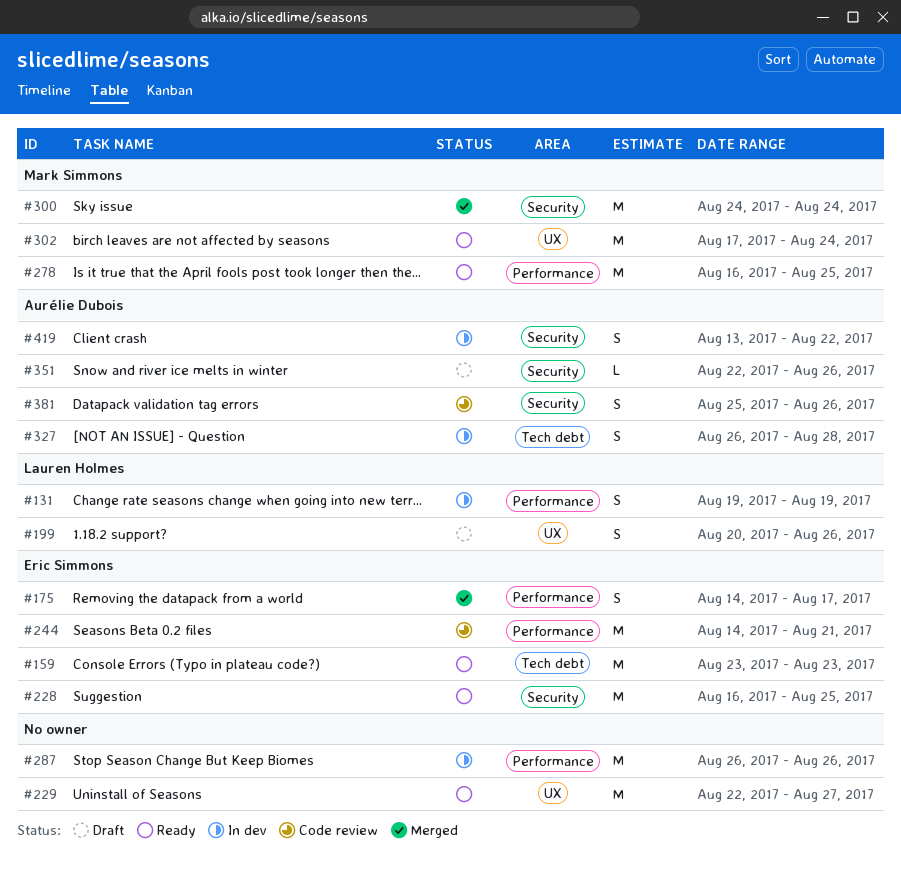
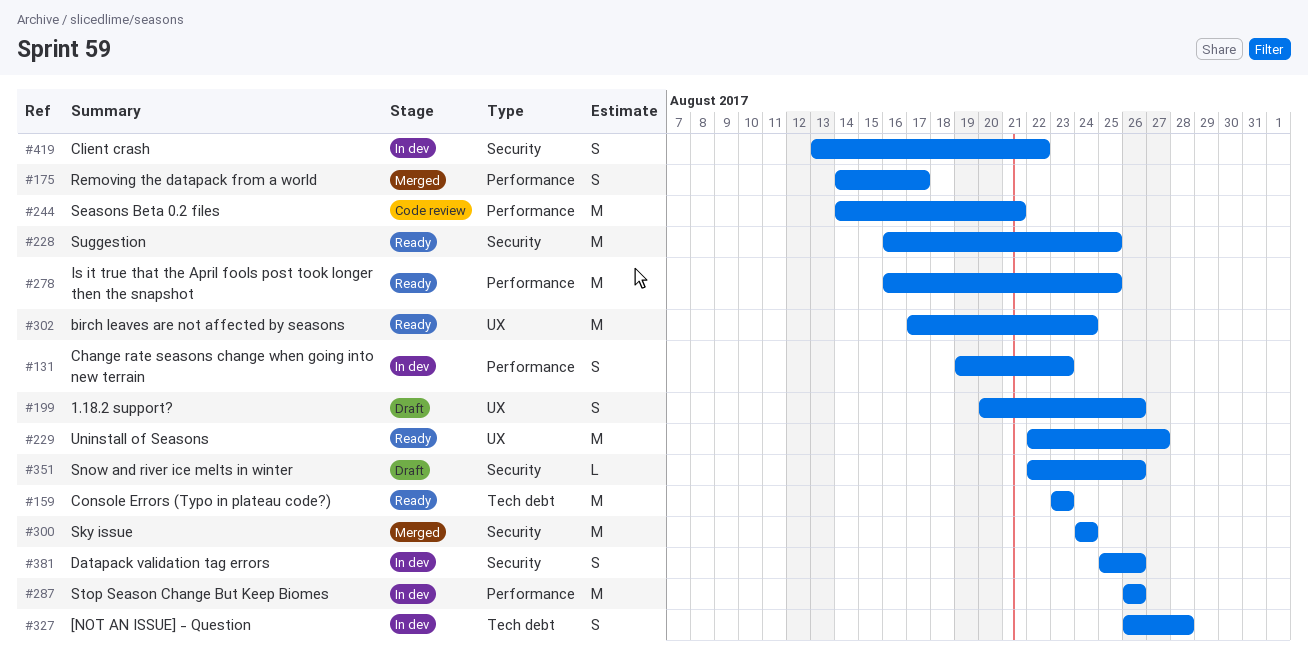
#131, due: Aug 19 -> Aug 23
#381, status: Code review -> In dev

